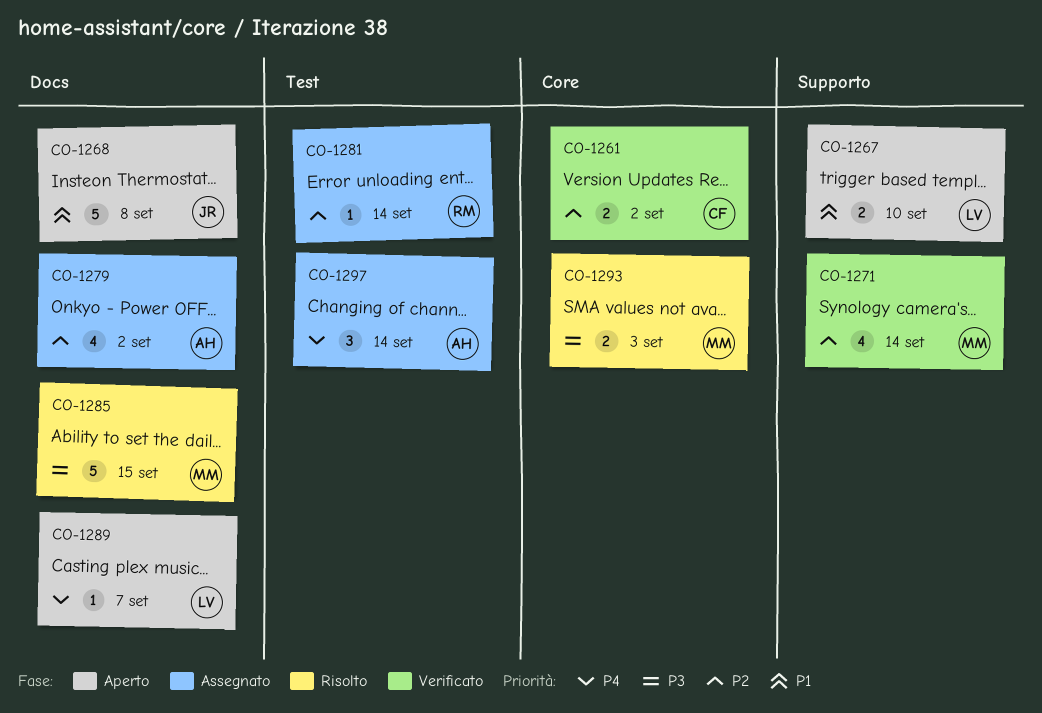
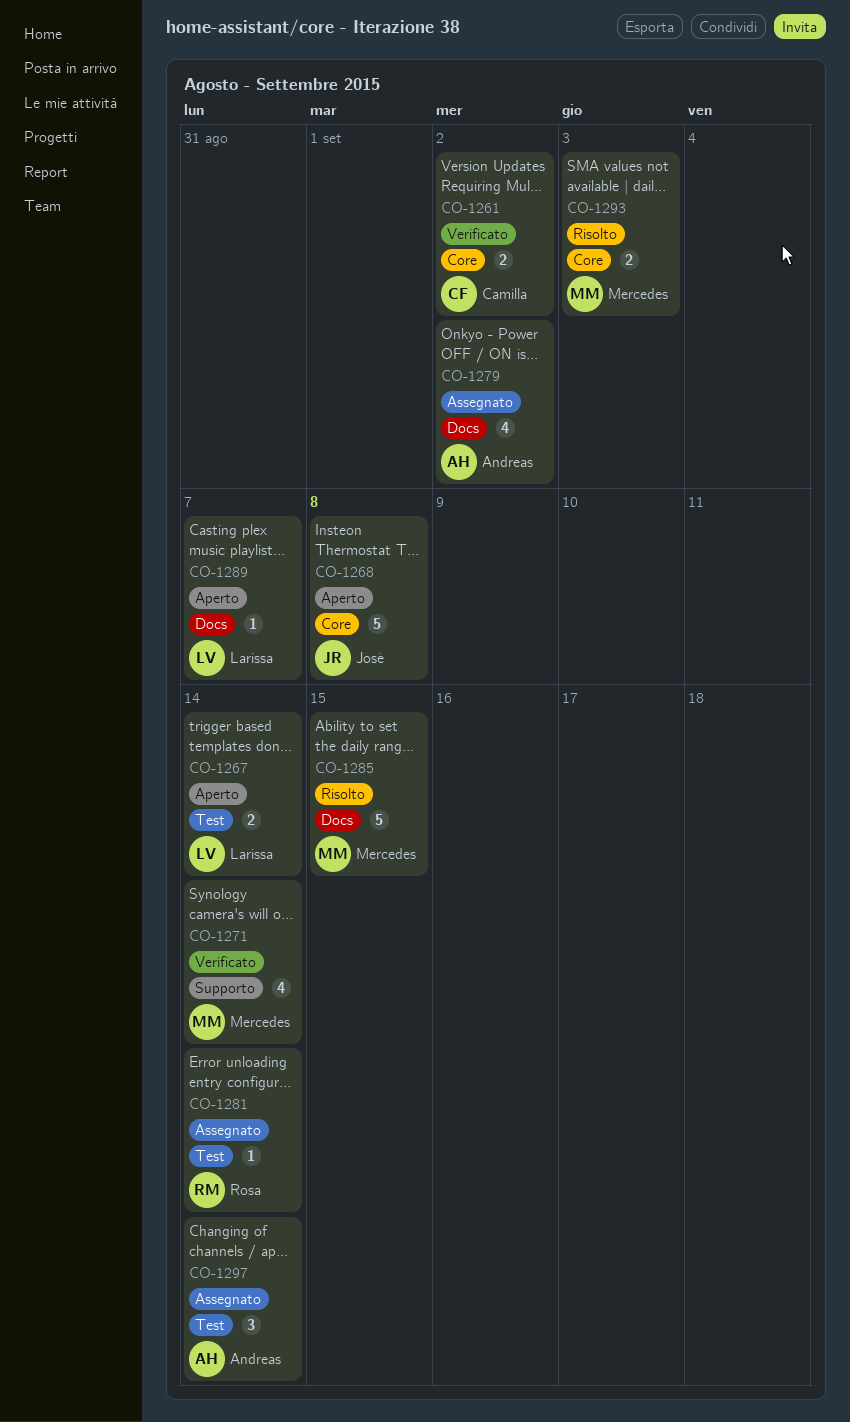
CO-1267, label: Supporto -> Test
CO-1267, due: Sep 10 -> Sep 14
CO-1268, label: Docs -> Core

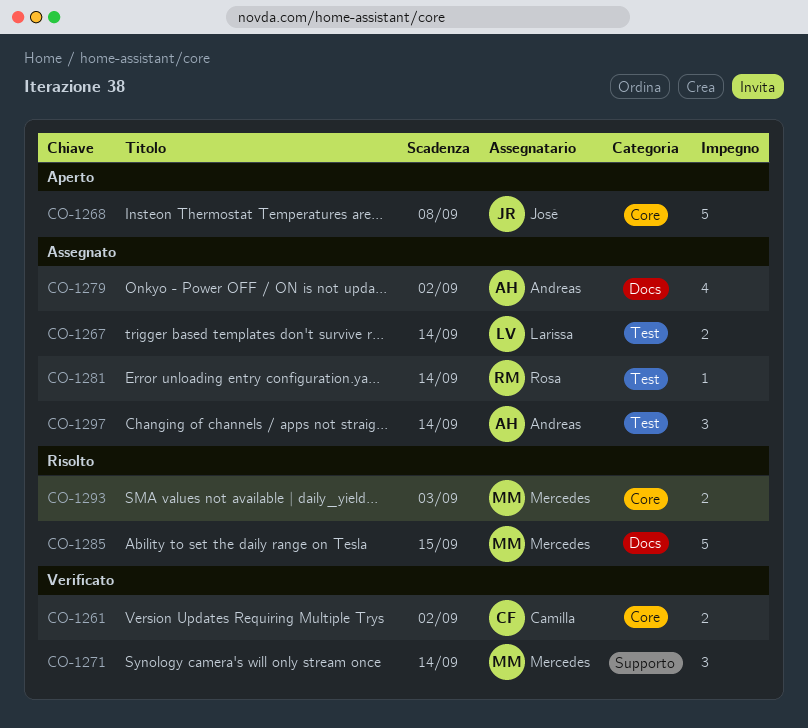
CO-1267, status: Aperto -> Assegnato
CO-1271, estimate: 4 -> 3
CO-1289: present -> none

